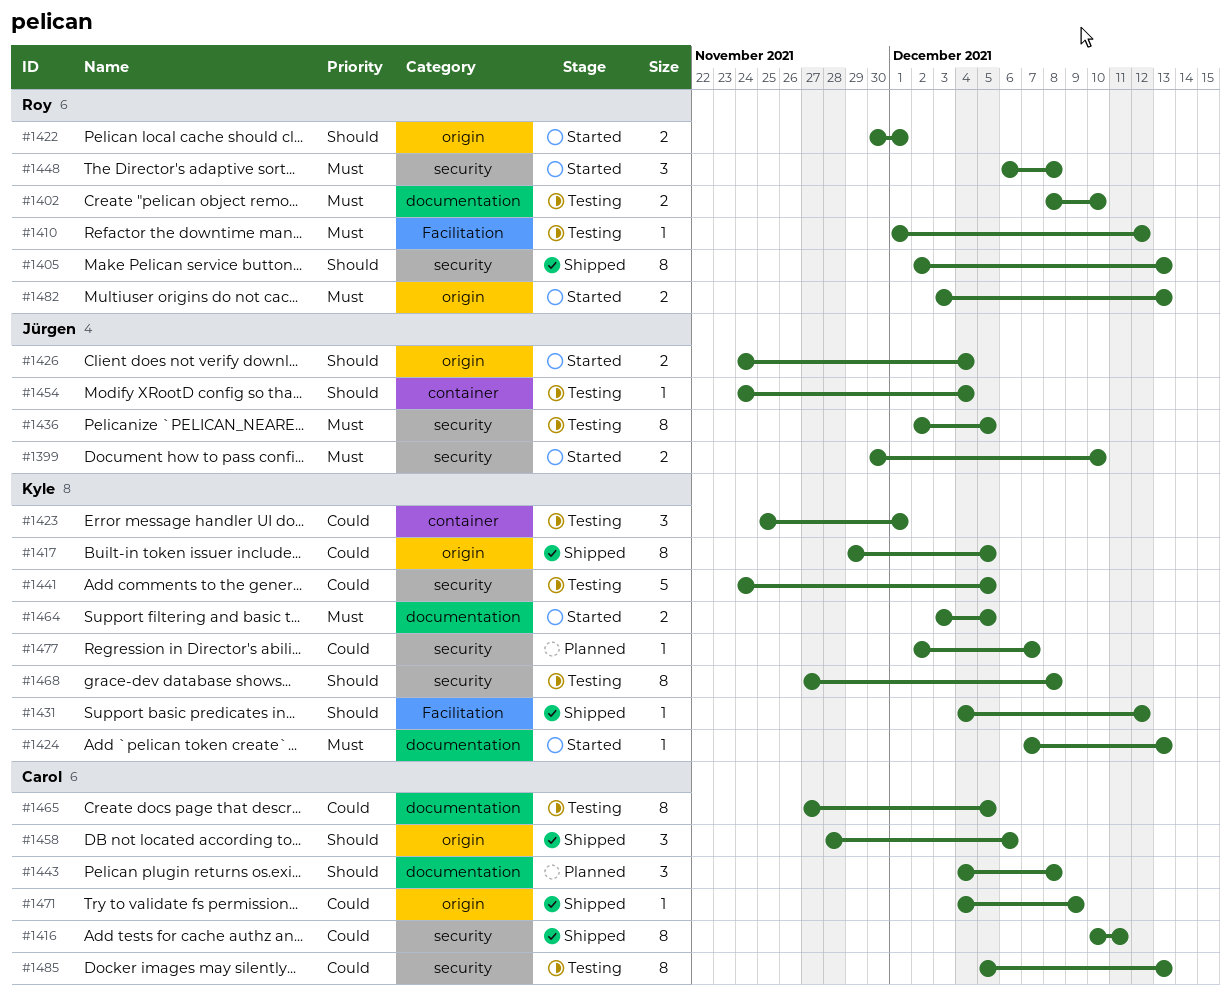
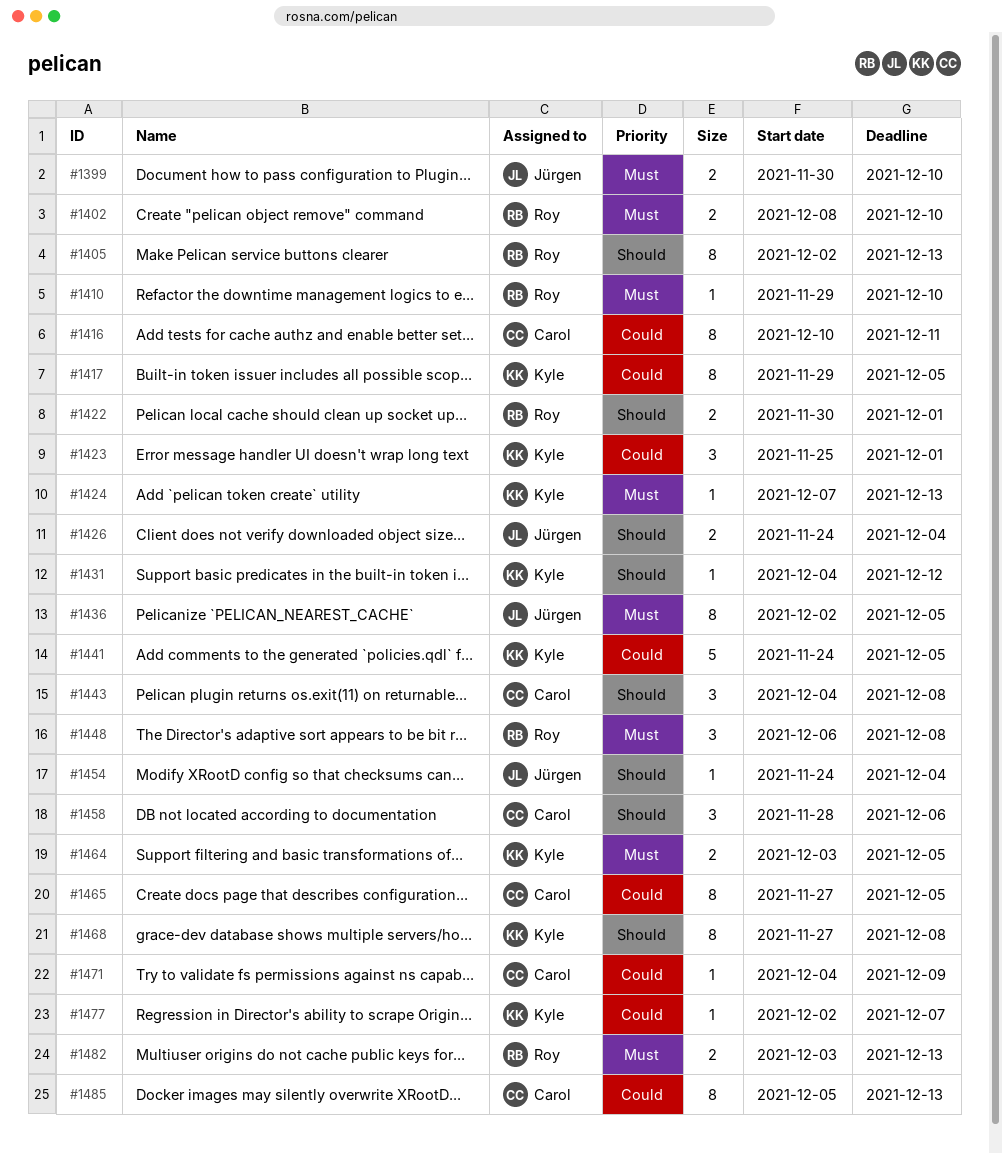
#1410, start: Dec 1 -> Nov 29
#1410, due: Dec 12 -> Dec 10

